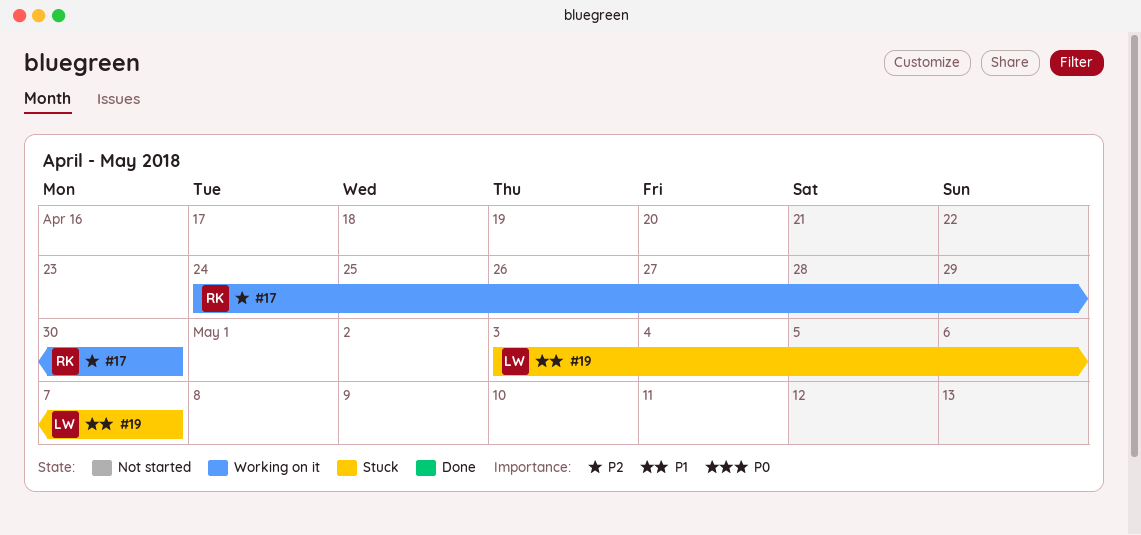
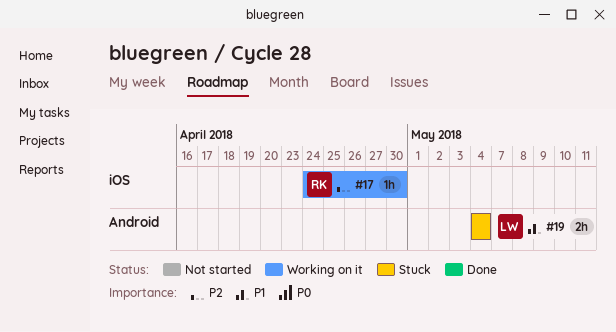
#19, start: May 3 -> May 4
#19, due: May 7 -> May 4

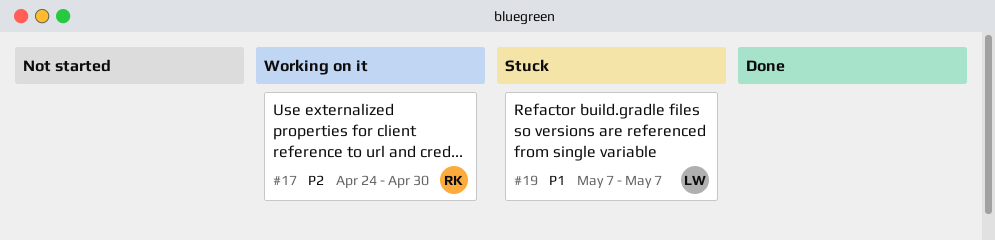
#19, start: May 4 -> May 7
#19, due: May 4 -> May 7

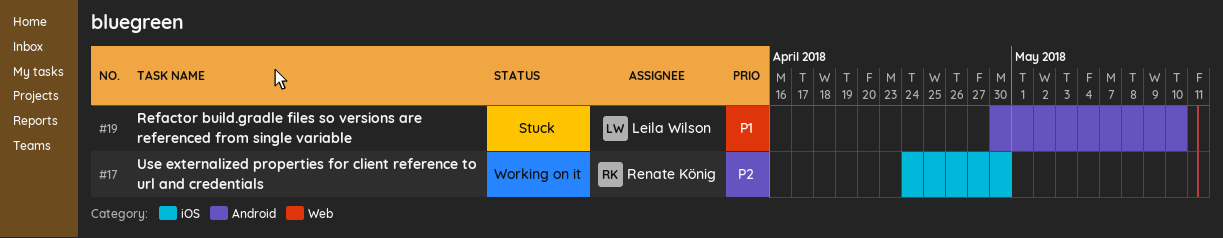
#19, start: May 7 -> Apr 30
#19, due: May 7 -> May 10

